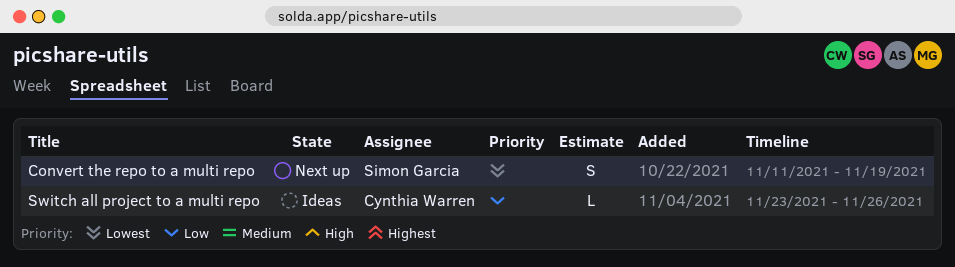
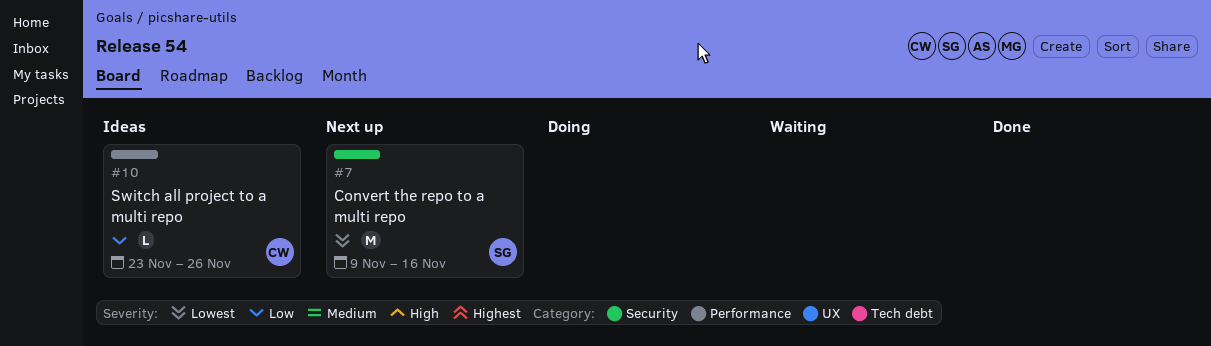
Convert the repo to a multi repo, estimate: S -> M
Convert the repo to a multi repo, start: Nov 11 -> Nov 9
Convert the repo to a multi repo, due: Nov 19 -> Nov 16

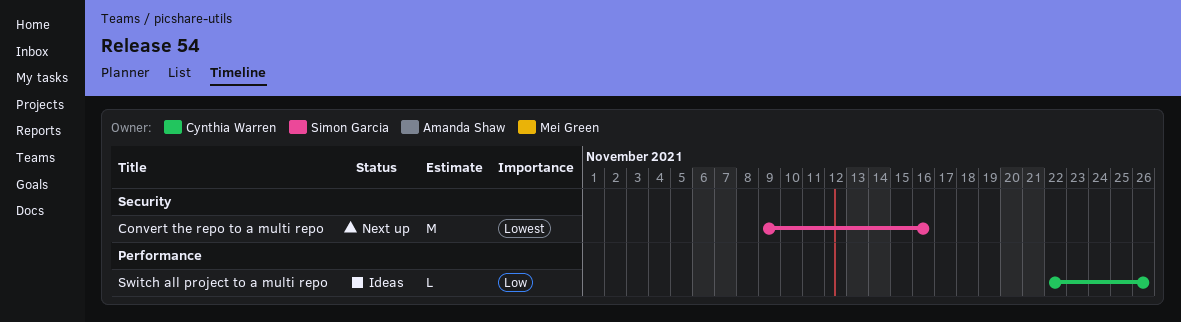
Switch all project to a multi repo, start: Nov 23 -> Nov 22

